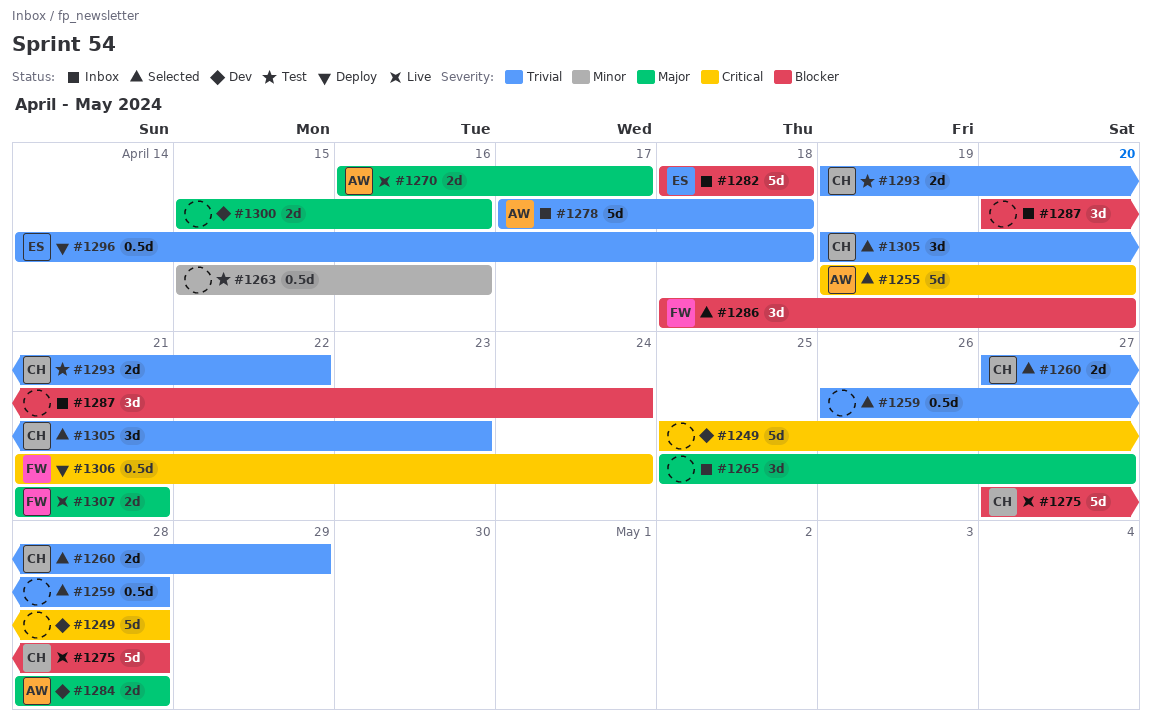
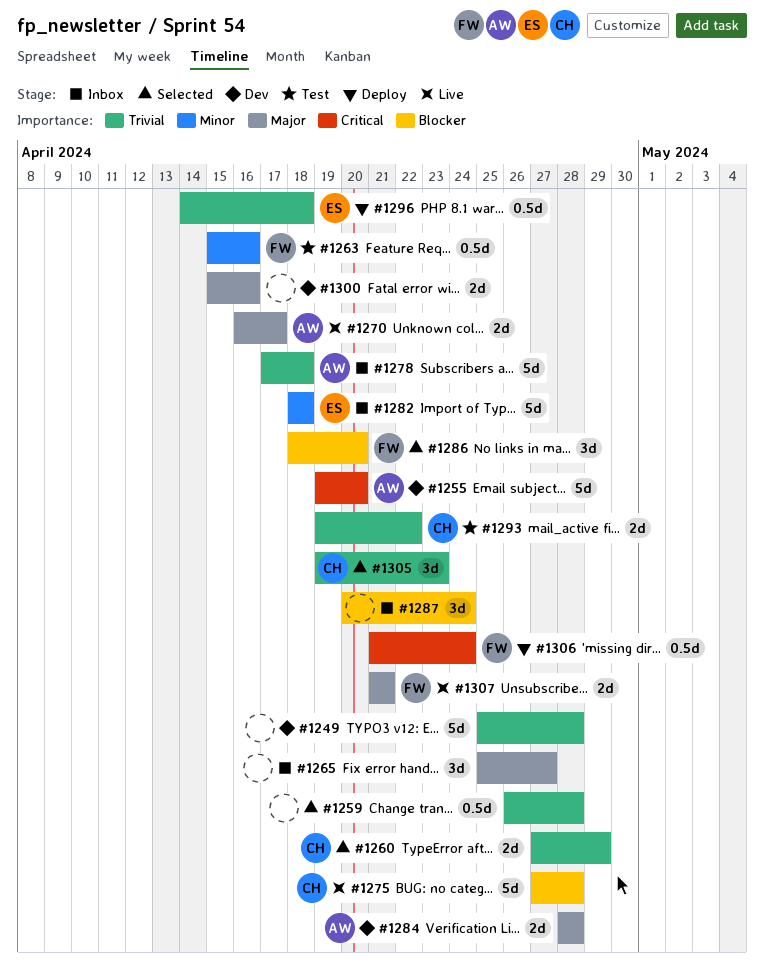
#1249, priority: Critical -> Trivial
#1255, status: Selected -> Dev
#1263, owner: none -> FW
#1282, priority: Blocker -> Minor

